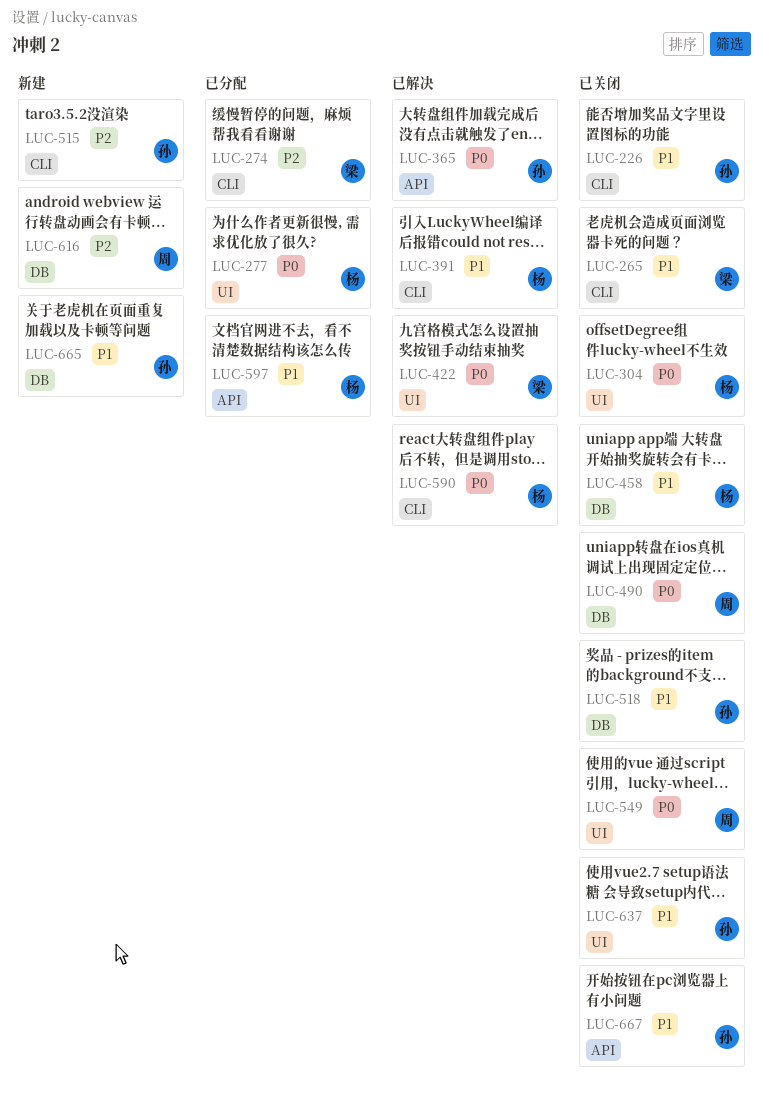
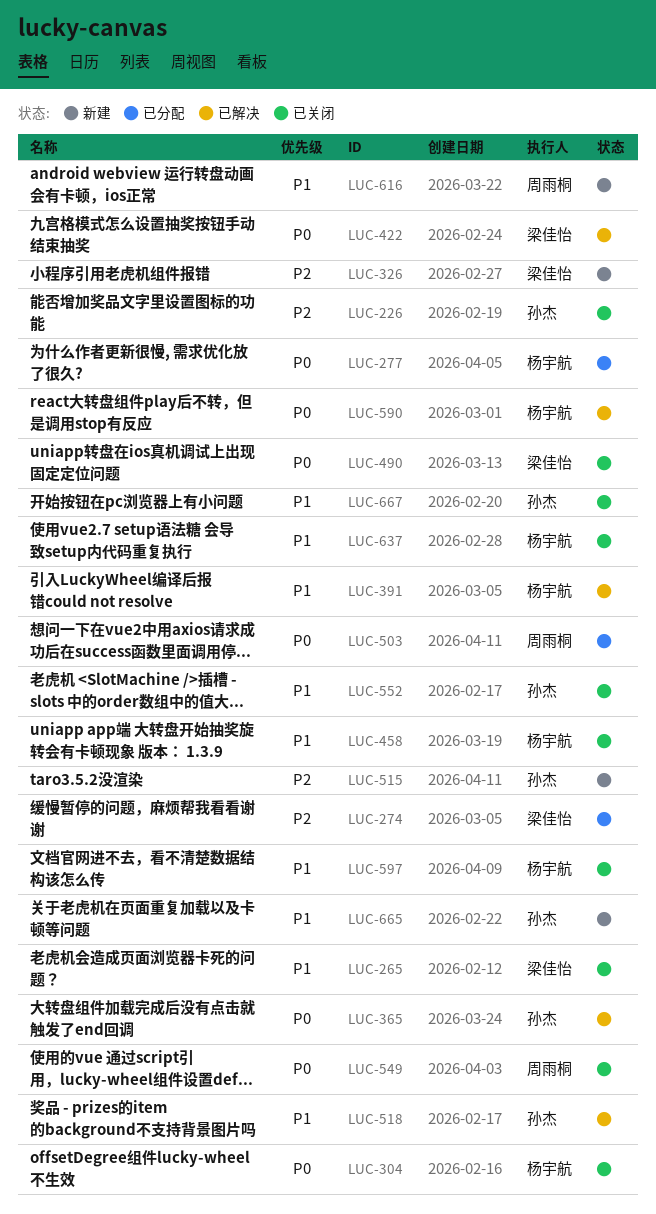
LUC-226, priority: P1 -> P2
LUC-326: none -> present
LUC-490, owner: 周雨桐 -> 梁佳怡
LUC-503: none -> present
LUC-518, status: 已关闭 -> 已解决
LUC-552: none -> present
LUC-597, status: 已分配 -> 已关闭
LUC-616, priority: P2 -> P1
LUC-637, owner: 孙杰 -> 杨宇航

